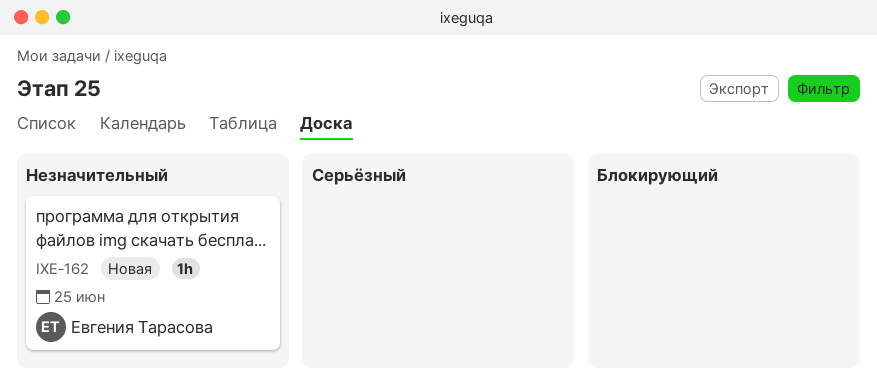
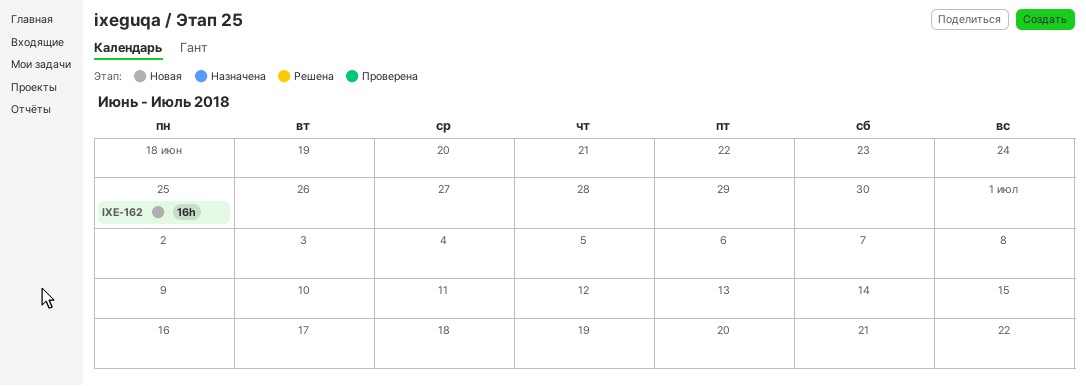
IXE-162, estimate: 1h -> 16h

